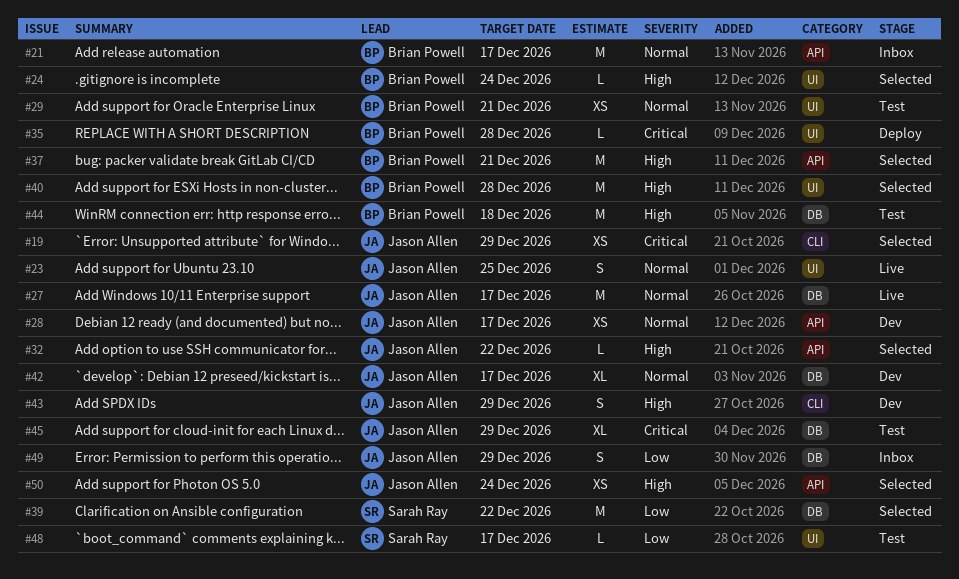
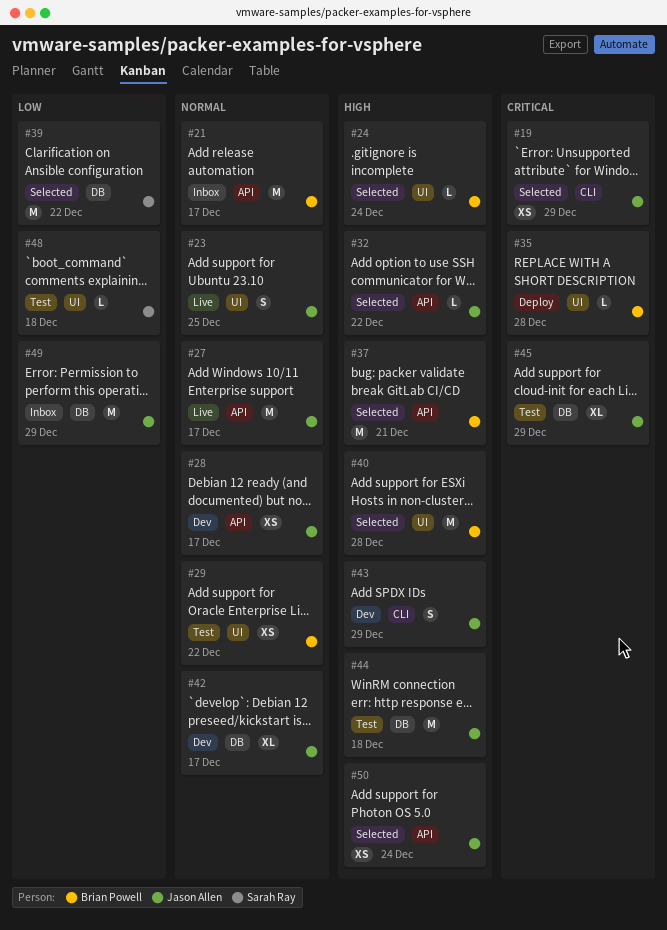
#27, label: DB -> API
#29, due: Dec 21 -> Dec 22
#44, owner: Brian Powell -> Jason Allen
#48, due: Dec 17 -> Dec 18
#49, estimate: S -> M

